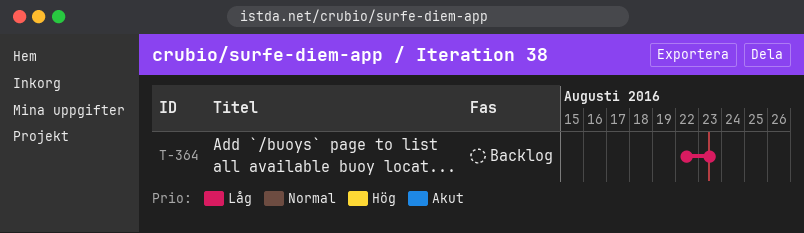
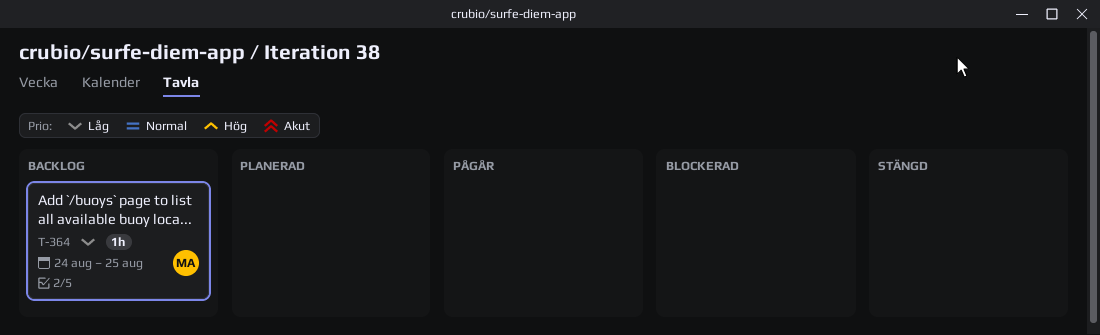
T-364, start: Aug 22 -> Aug 24
T-364, due: Aug 23 -> Aug 25

